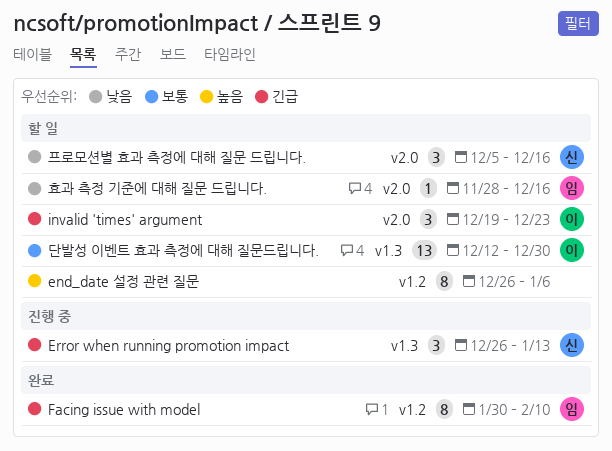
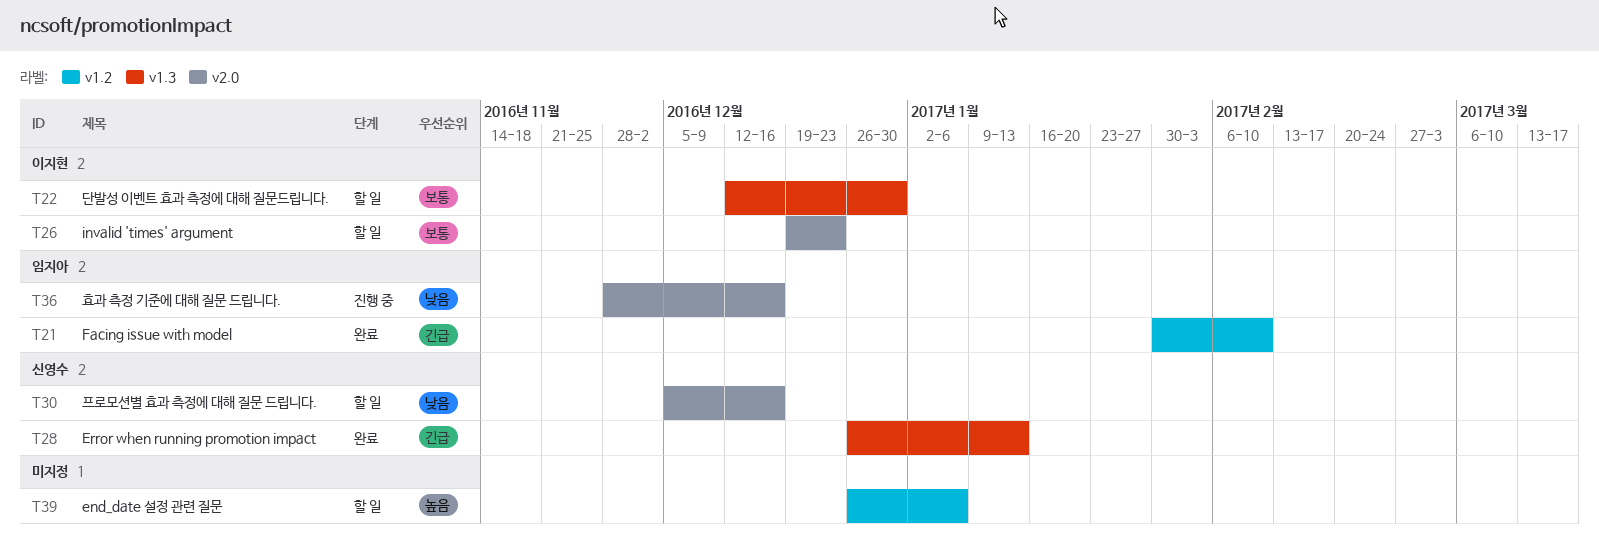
Error when running promotion impact, status: 진행 중 -> 완료
invalid 'times' argument, priority: 긴급 -> 보통
효과 측정 기준에 대해 질문 드립니다., status: 할 일 -> 진행 중

